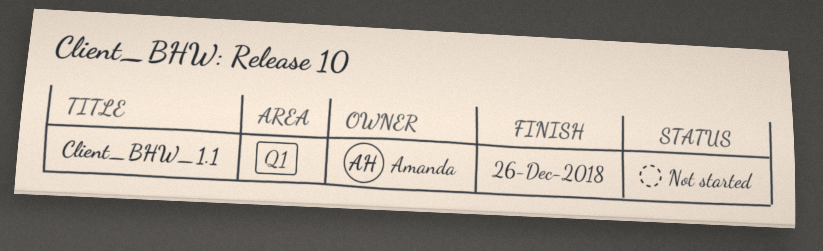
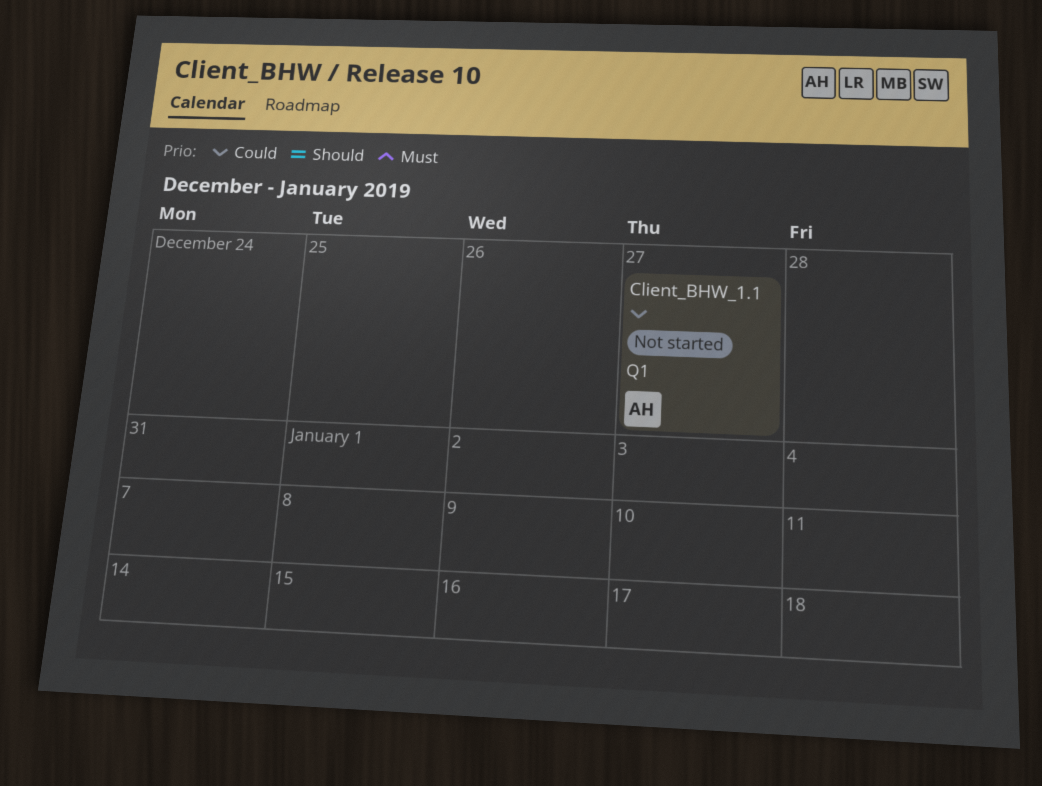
Client_BHW_1.1, due: Dec 26 -> Dec 27

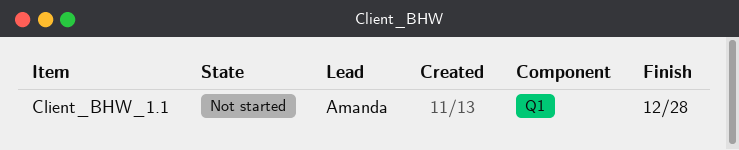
Client_BHW_1.1, due: Dec 27 -> Dec 28

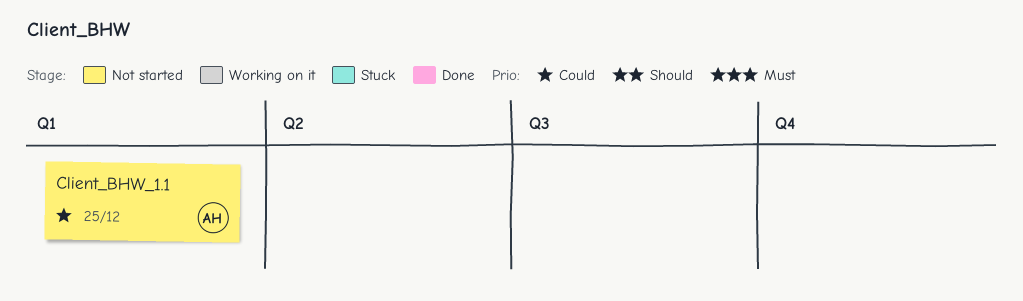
Client_BHW_1.1, due: Dec 28 -> Dec 25

